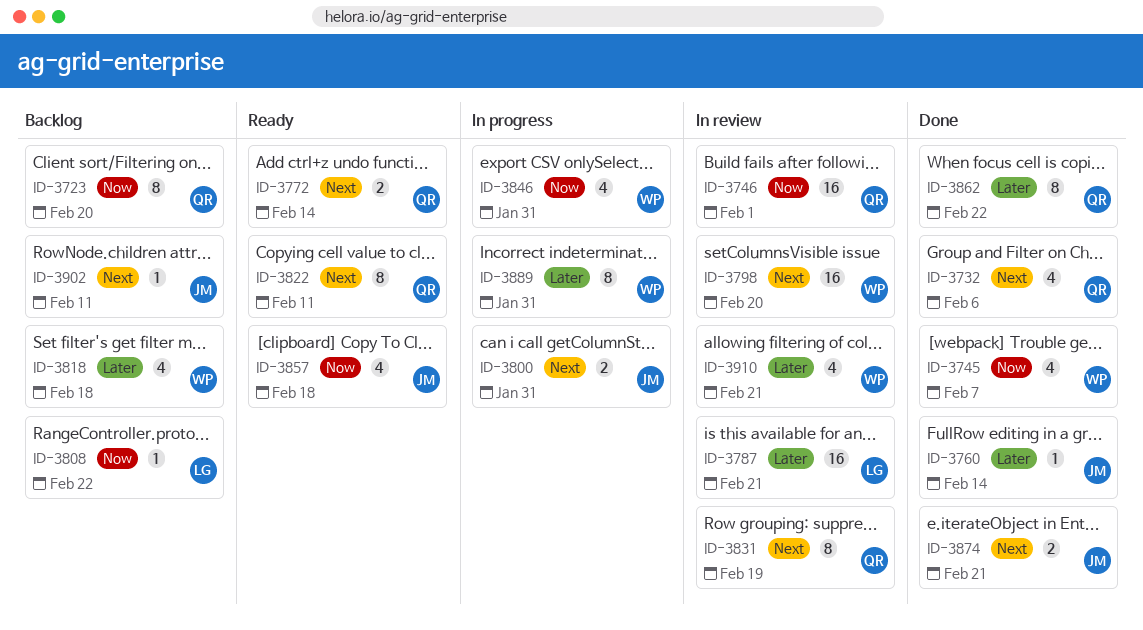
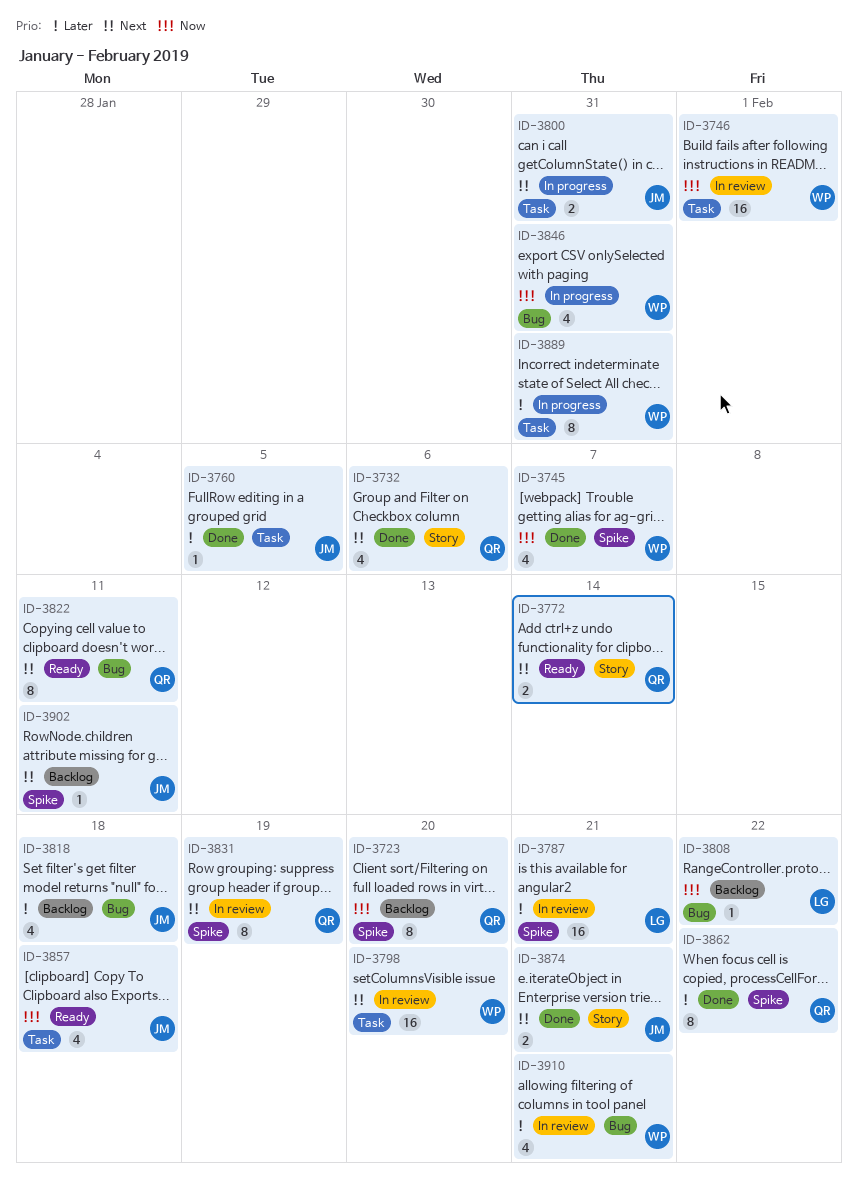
ID-3746, owner: QR -> WP
ID-3760, due: Feb 14 -> Feb 5
ID-3818, owner: WP -> JM

